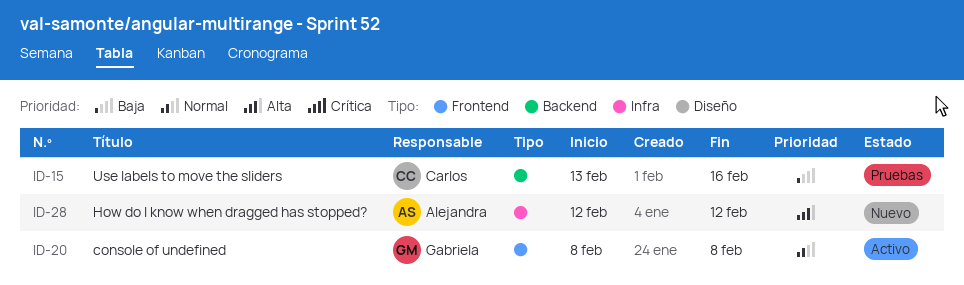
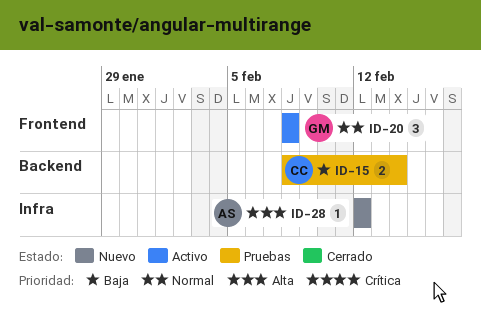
ID-15, start: Feb 13 -> Feb 8
ID-15, due: Feb 16 -> Feb 14

